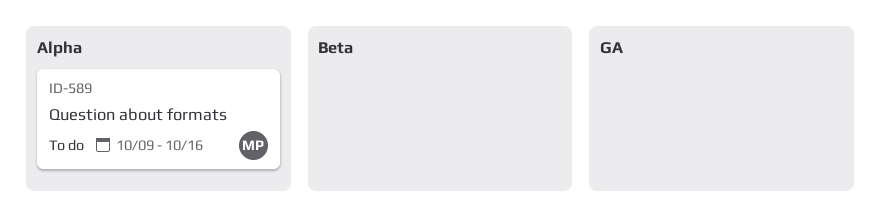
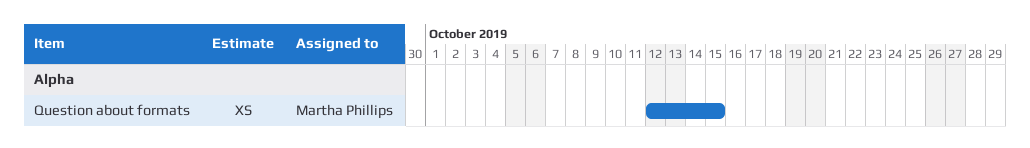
Question about formats, start: Oct 9 -> Oct 12
Question about formats, due: Oct 16 -> Oct 15

